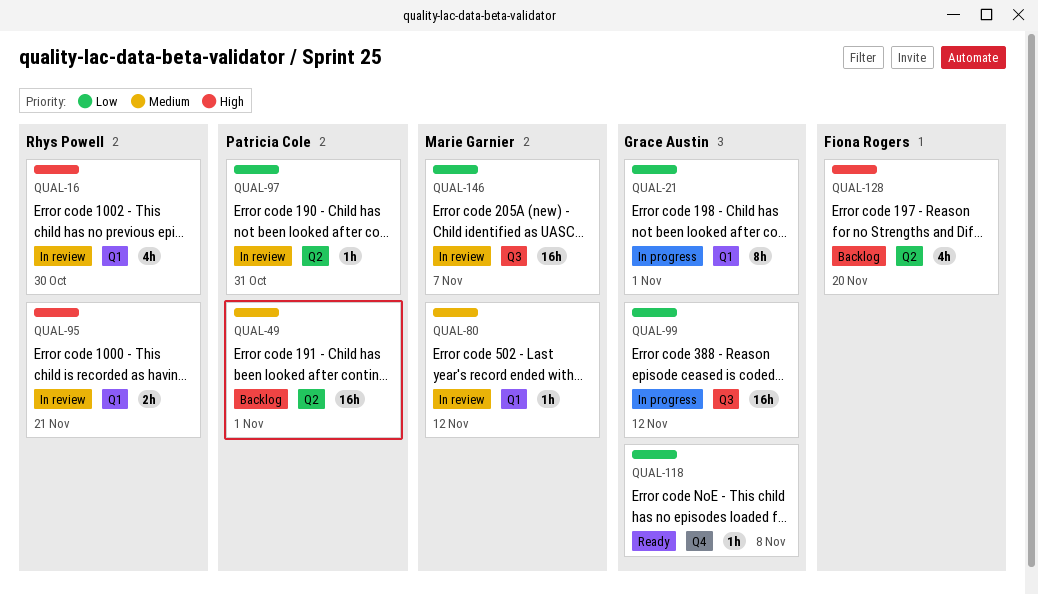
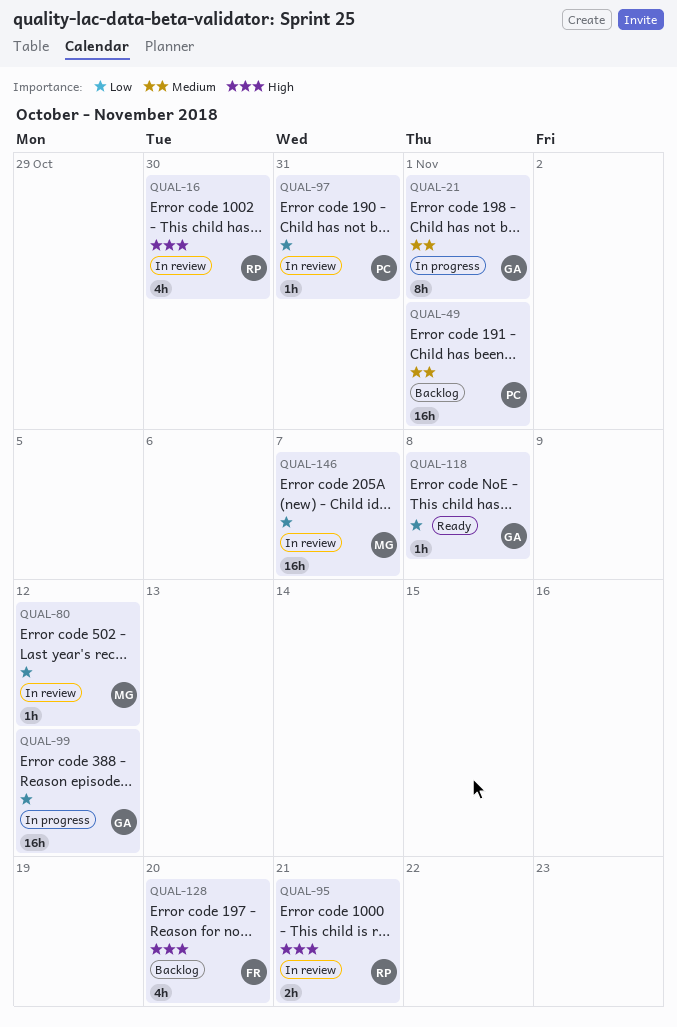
QUAL-21, priority: Low -> Medium
QUAL-80, priority: Medium -> Low

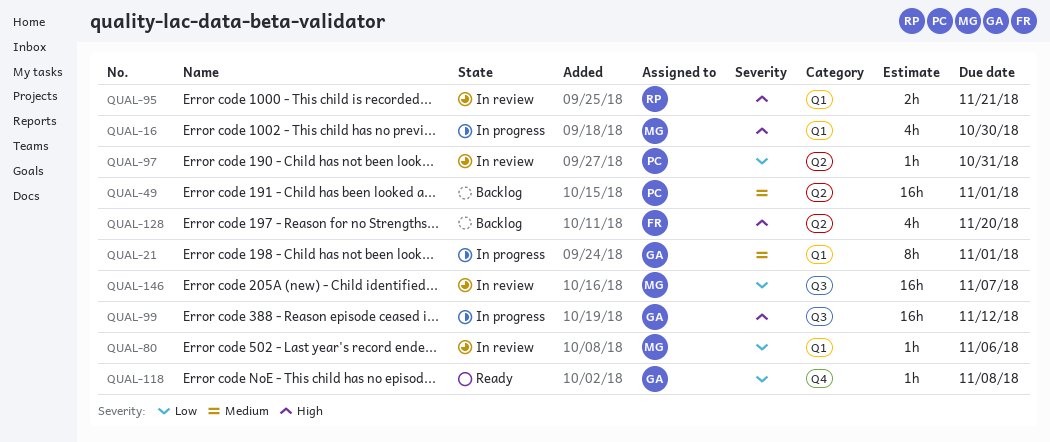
QUAL-16, status: In review -> In progress
QUAL-16, owner: RP -> MG
QUAL-80, due: Nov 12 -> Nov 6
QUAL-99, priority: Low -> High

